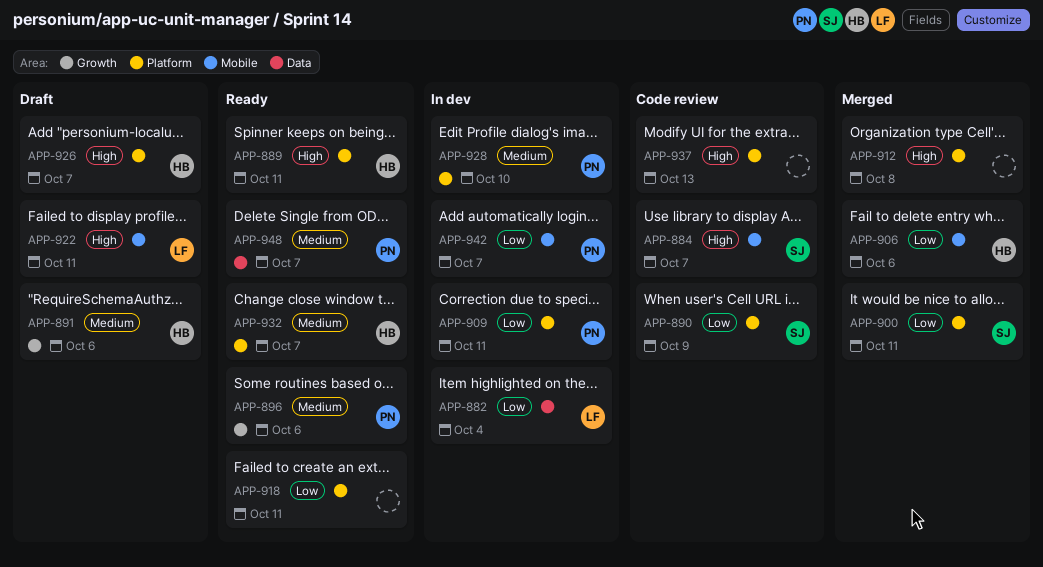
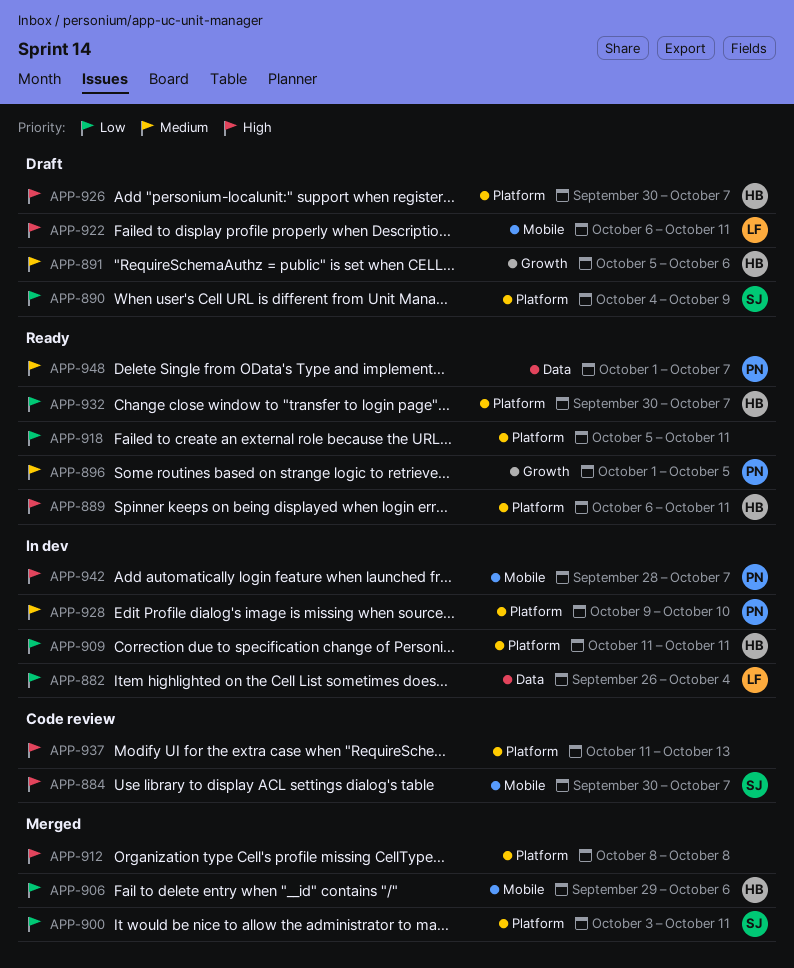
APP-890, status: Code review -> Draft
APP-896, due: Oct 6 -> Oct 5
APP-909, owner: PN -> HB
APP-932, priority: Medium -> Low
APP-942, priority: Low -> High

